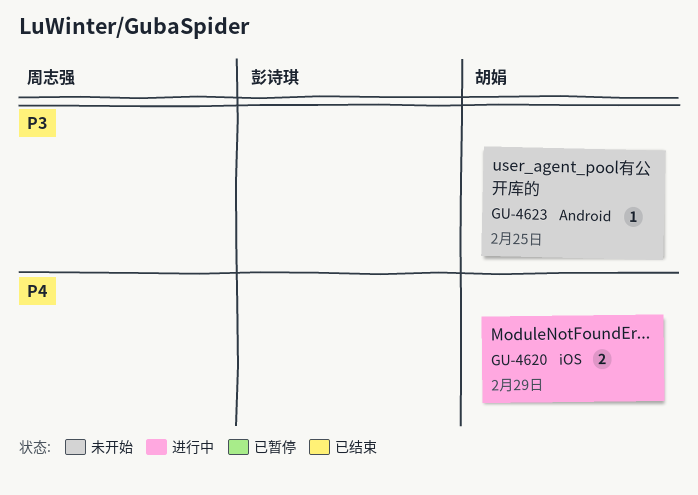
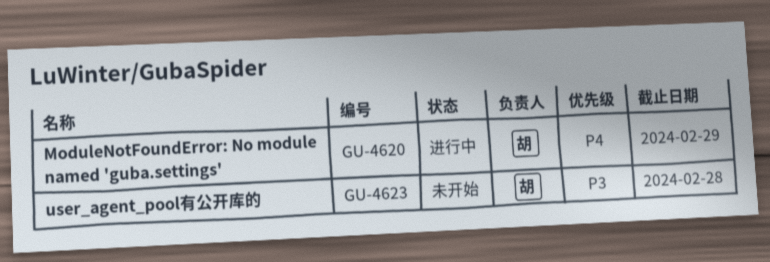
GU-4623, due: Feb 25 -> Feb 28

